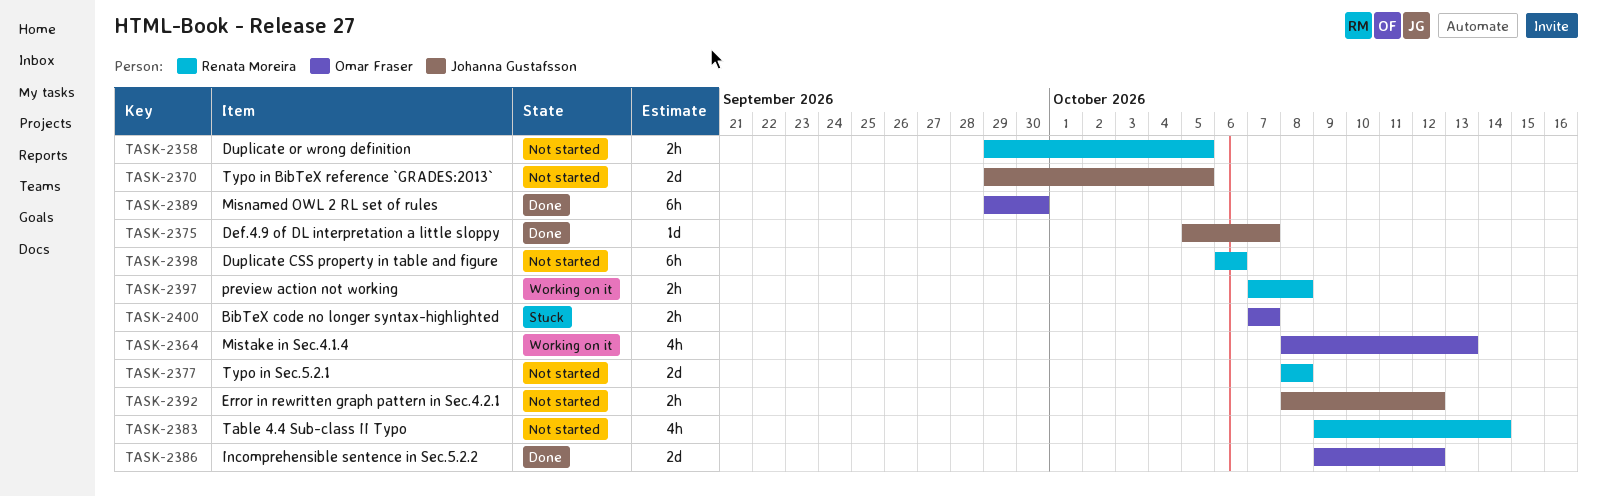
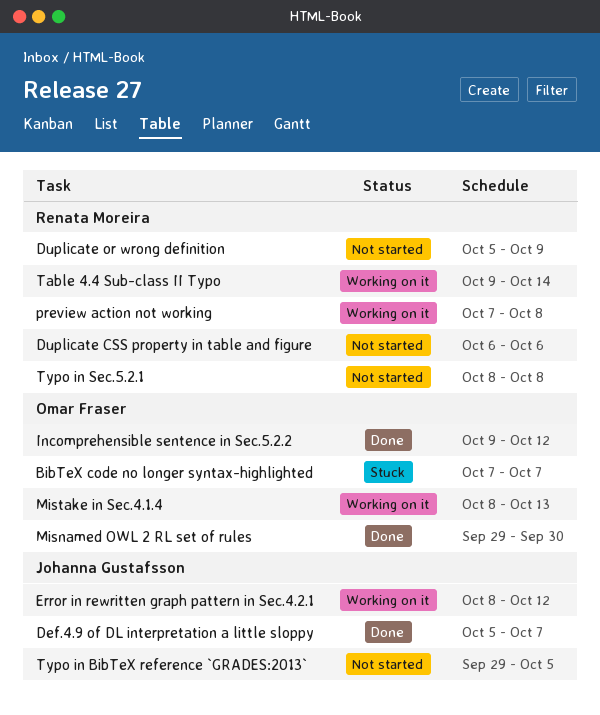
Duplicate or wrong definition, start: Sep 29 -> Oct 5
Duplicate or wrong definition, due: Oct 5 -> Oct 9
Error in rewritten graph pattern in Sec.4.2.1, status: Not started -> Working on it
Table 4.4 Sub-class II Typo, status: Not started -> Working on it

